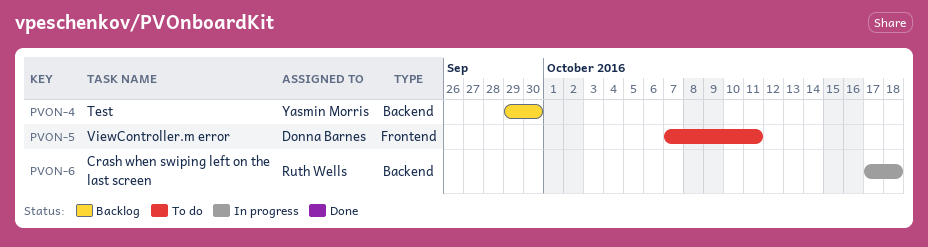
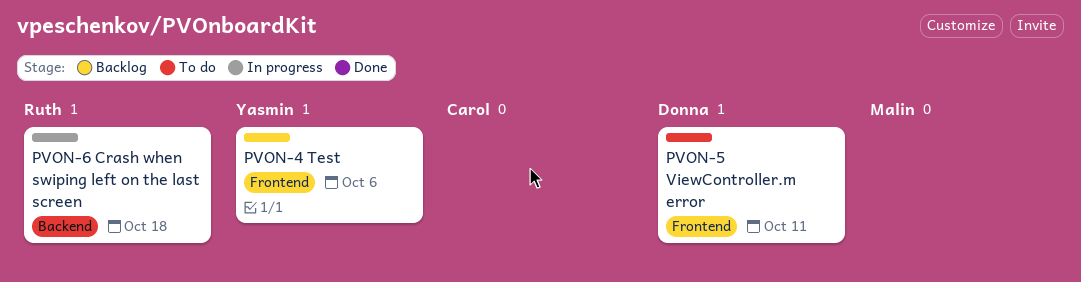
PVON-4, label: Backend -> Frontend
PVON-4, due: Sep 30 -> Oct 6

